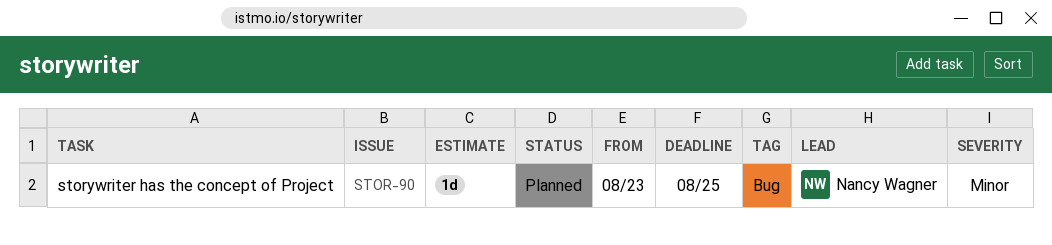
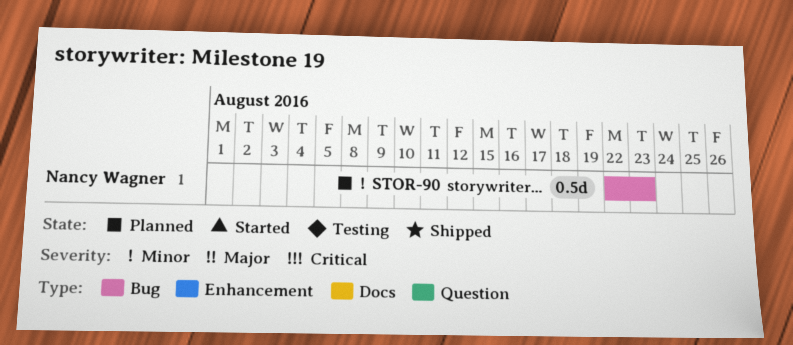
STOR-90, estimate: 1d -> 0.5d
STOR-90, start: Aug 23 -> Aug 22
STOR-90, due: Aug 25 -> Aug 23

